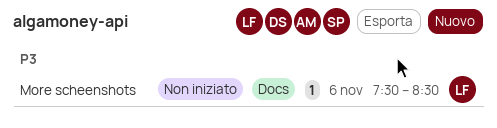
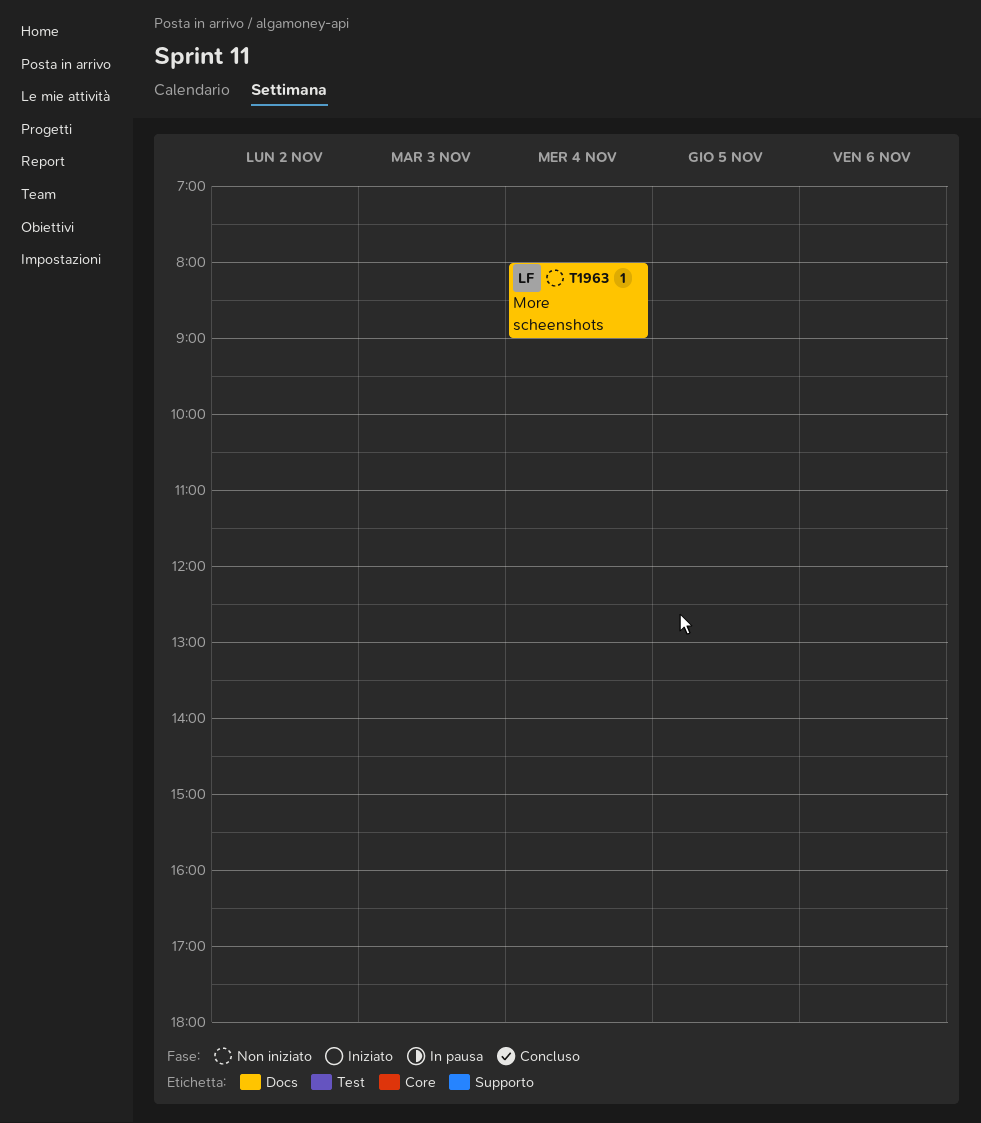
More scheenshots, day: Nov 6 -> Nov 4
More scheenshots, begins: 07:30 -> 08:00
More scheenshots, ends: 08:30 -> 09:00

